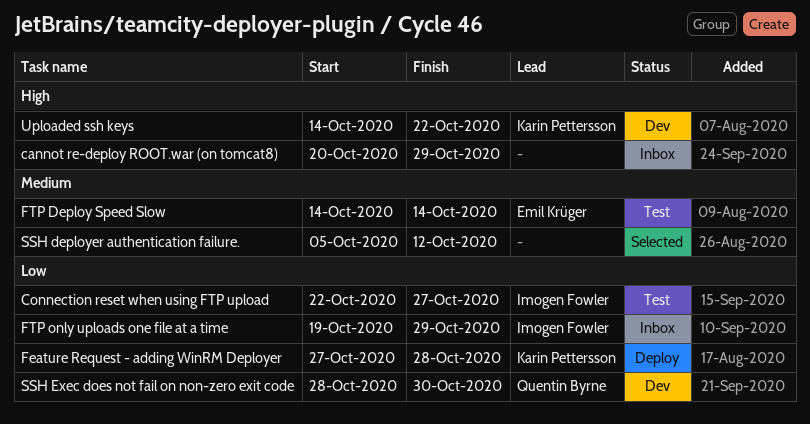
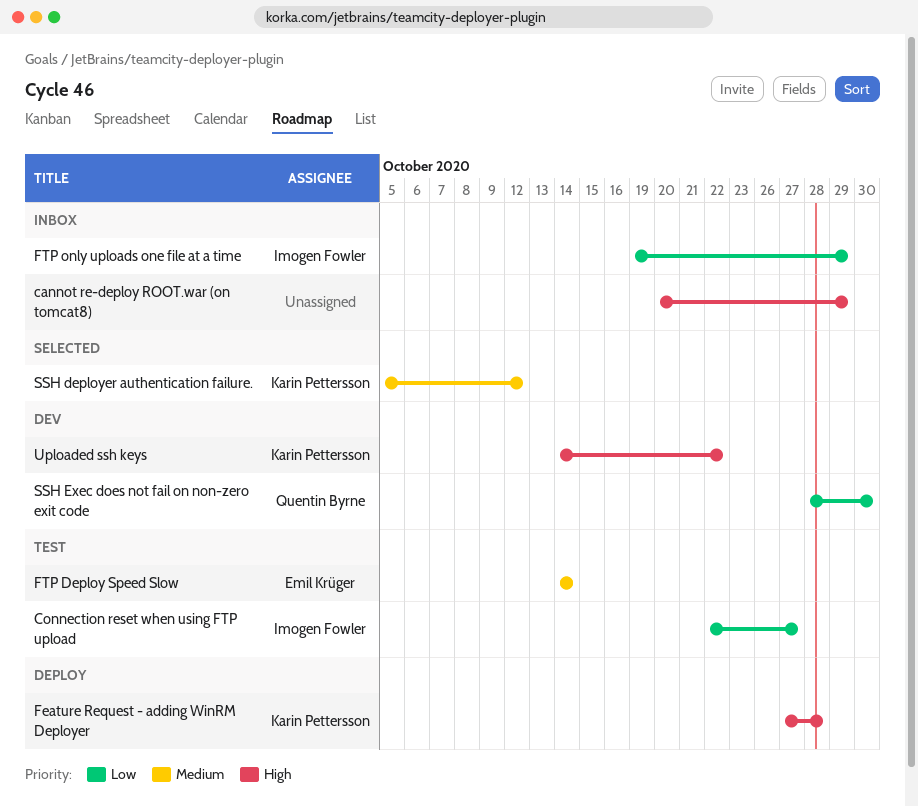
Feature Request - adding WinRM Deployer, priority: Low -> High
SSH deployer authentication failure., owner: none -> Karin Pettersson

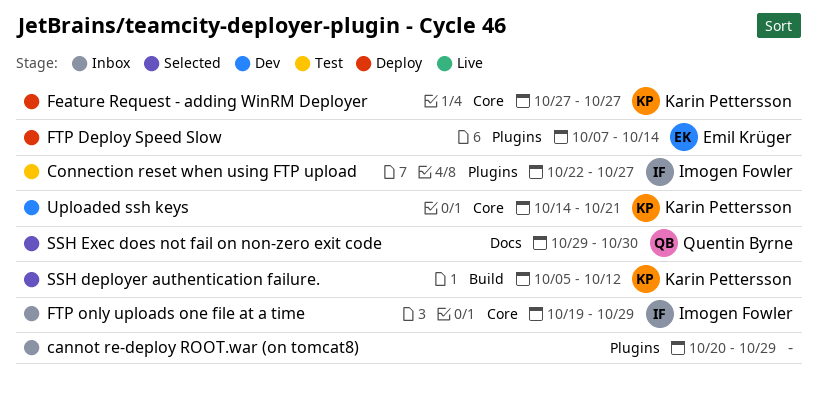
Feature Request - adding WinRM Deployer, due: Oct 28 -> Oct 27
FTP Deploy Speed Slow, status: Test -> Deploy
FTP Deploy Speed Slow, start: Oct 14 -> Oct 7
SSH Exec does not fail on non-zero exit code, status: Dev -> Selected
SSH Exec does not fail on non-zero exit code, start: Oct 28 -> Oct 29
Uploaded ssh keys, due: Oct 22 -> Oct 21

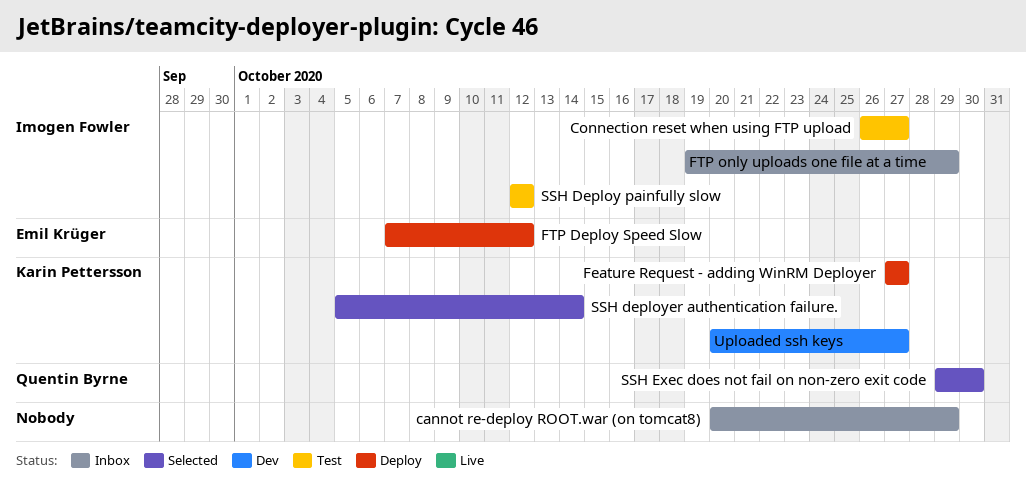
Connection reset when using FTP upload, start: Oct 22 -> Oct 26
FTP Deploy Speed Slow, due: Oct 14 -> Oct 12
SSH Deploy painfully slow: none -> present
SSH deployer authentication failure., due: Oct 12 -> Oct 14
Uploaded ssh keys, start: Oct 14 -> Oct 20
Uploaded ssh keys, due: Oct 21 -> Oct 27

